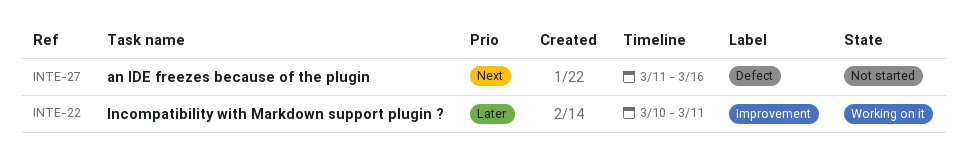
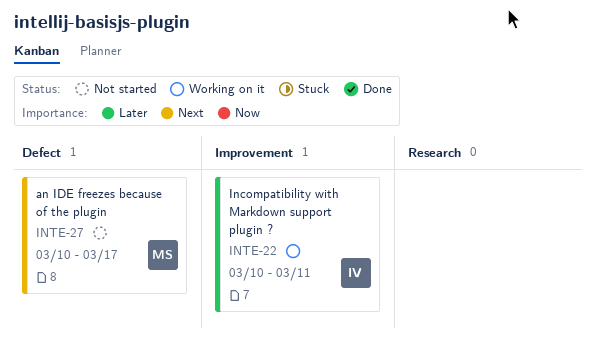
INTE-27, start: Mar 11 -> Mar 10
INTE-27, due: Mar 16 -> Mar 17

